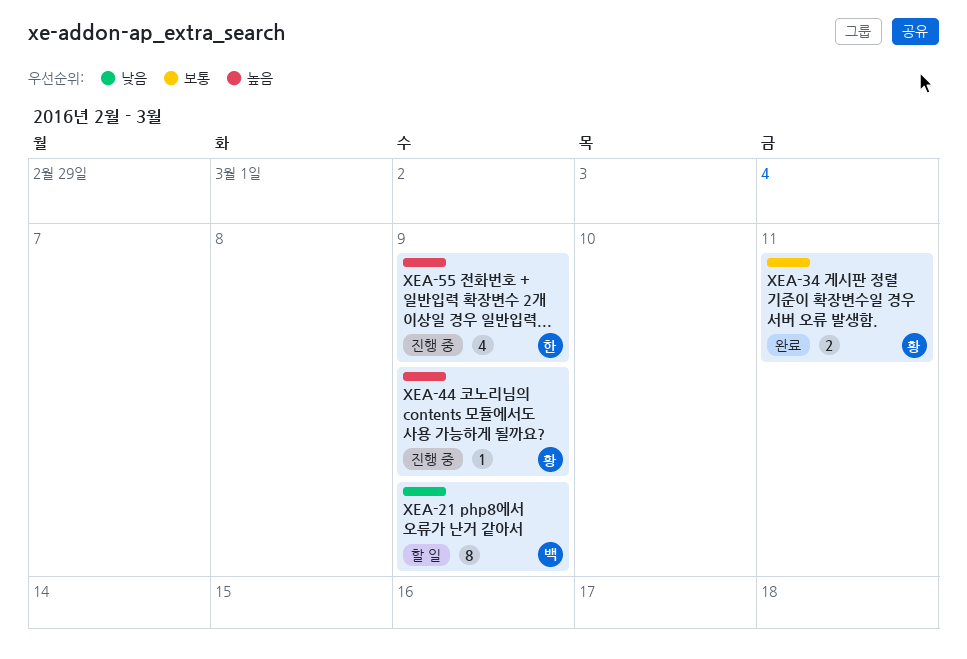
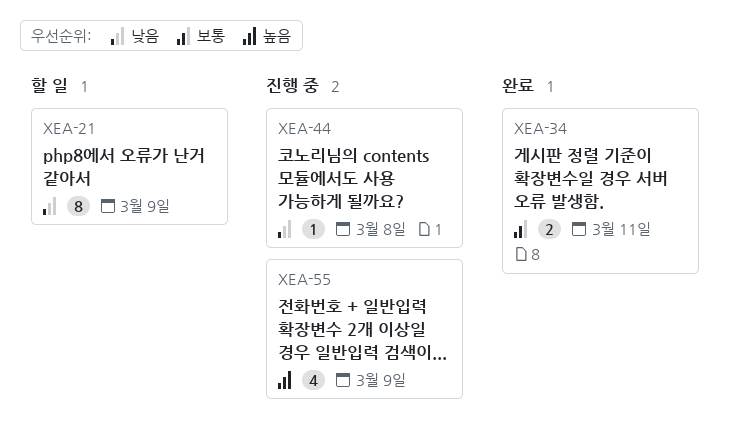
XEA-44, priority: 높음 -> 낮음
XEA-44, due: Mar 9 -> Mar 8

